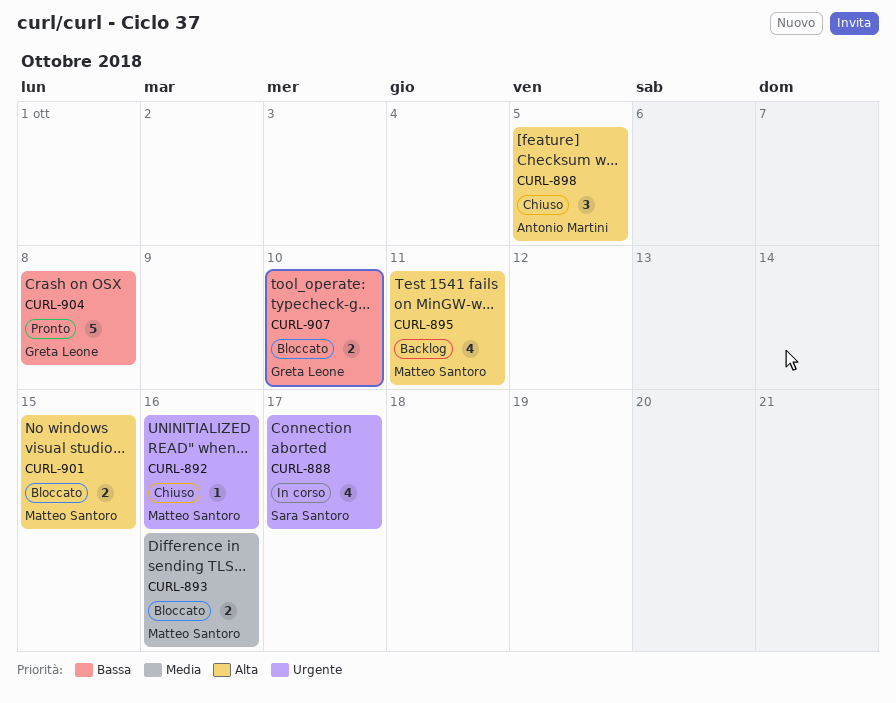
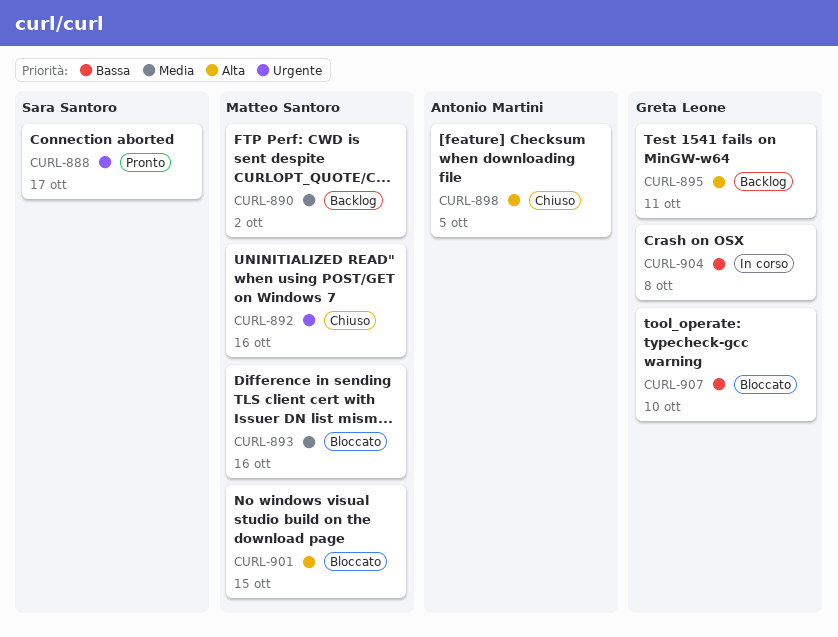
CURL-888, status: In corso -> Pronto
CURL-890: none -> present
CURL-895, owner: Matteo Santoro -> Greta Leone
CURL-904, status: Pronto -> In corso

